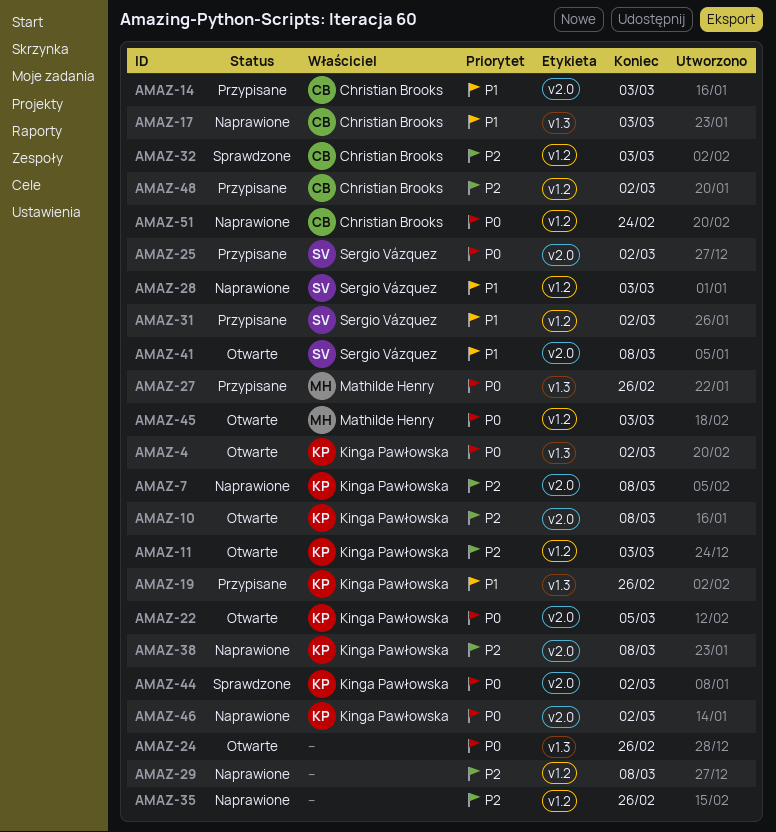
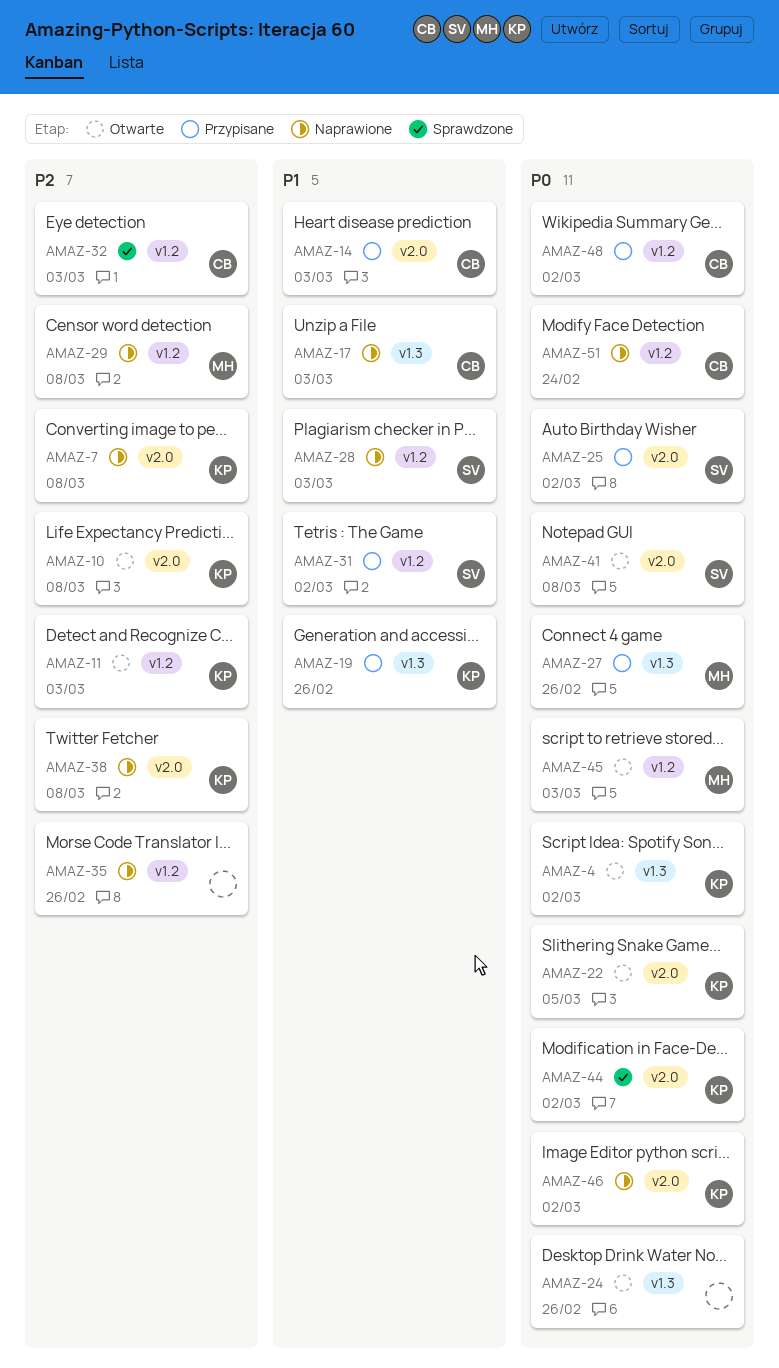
AMAZ-29, owner: none -> Mathilde Henry
AMAZ-41, priority: P1 -> P0
AMAZ-48, priority: P2 -> P0

